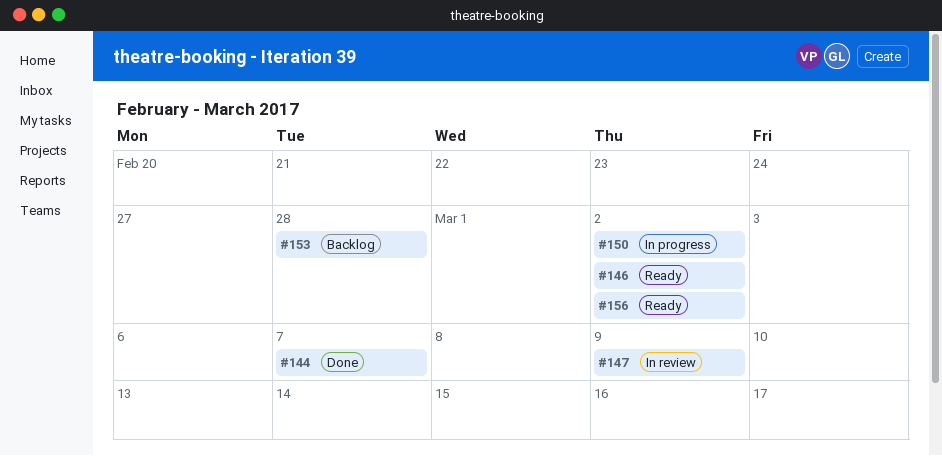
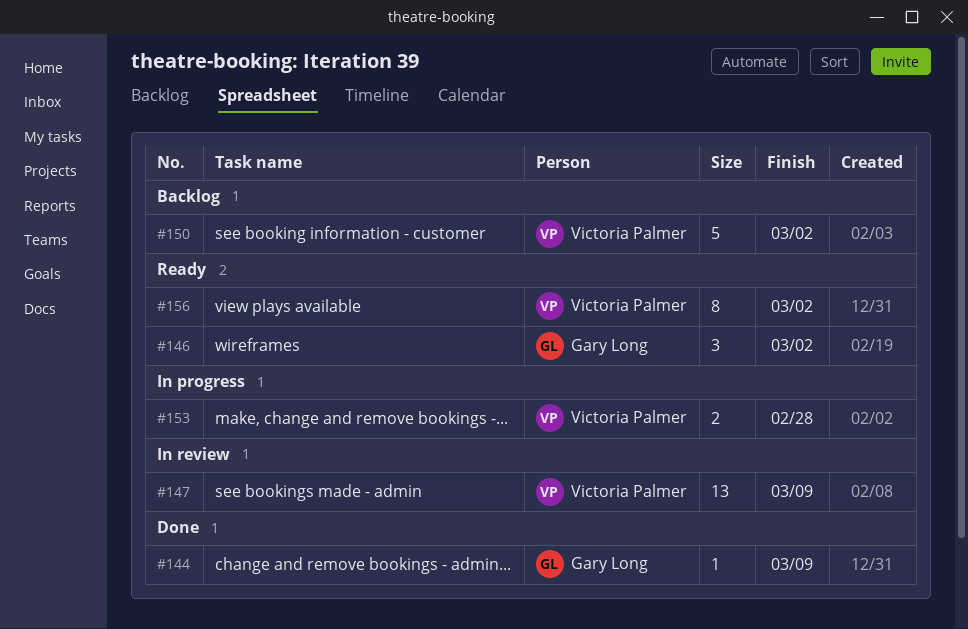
#144, due: Mar 7 -> Mar 9
#150, status: In progress -> Backlog
#153, status: Backlog -> In progress

